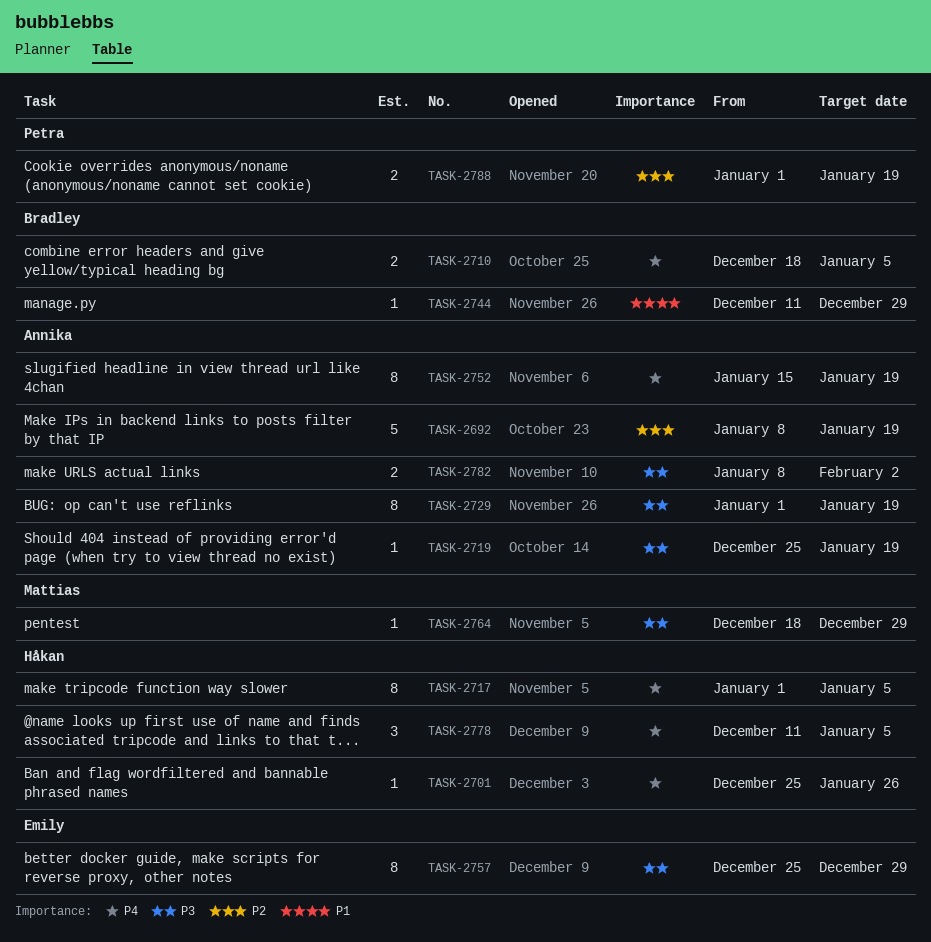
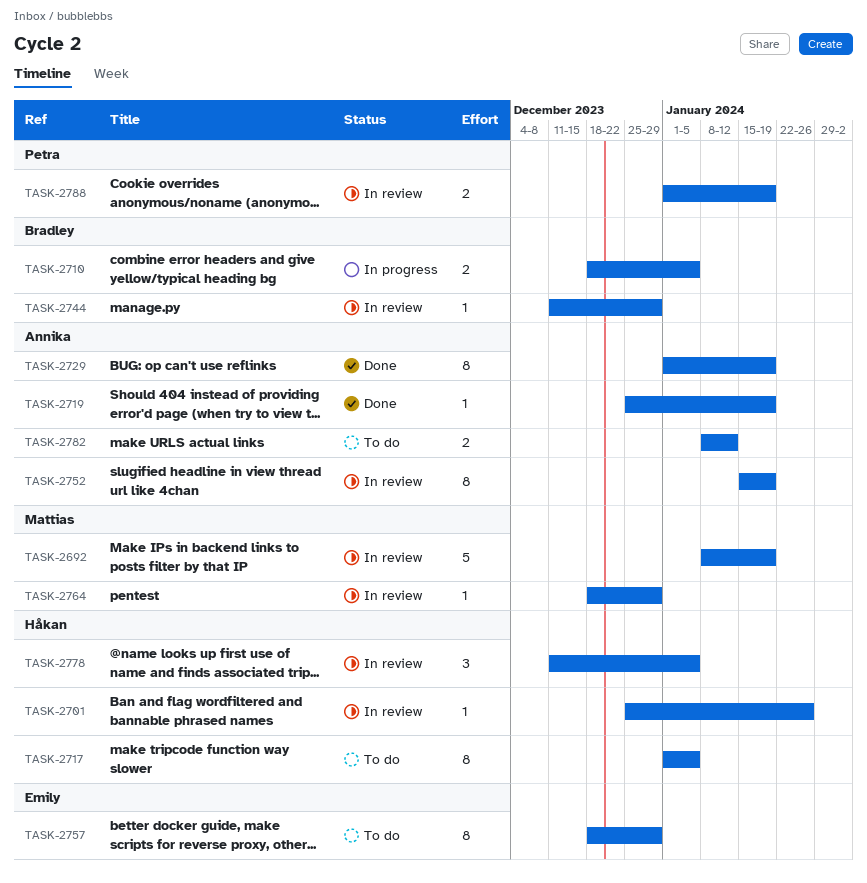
TASK-2692, owner: Annika -> Mattias
TASK-2757, start: Dec 25 -> Dec 18
TASK-2782, due: Feb 2 -> Jan 12

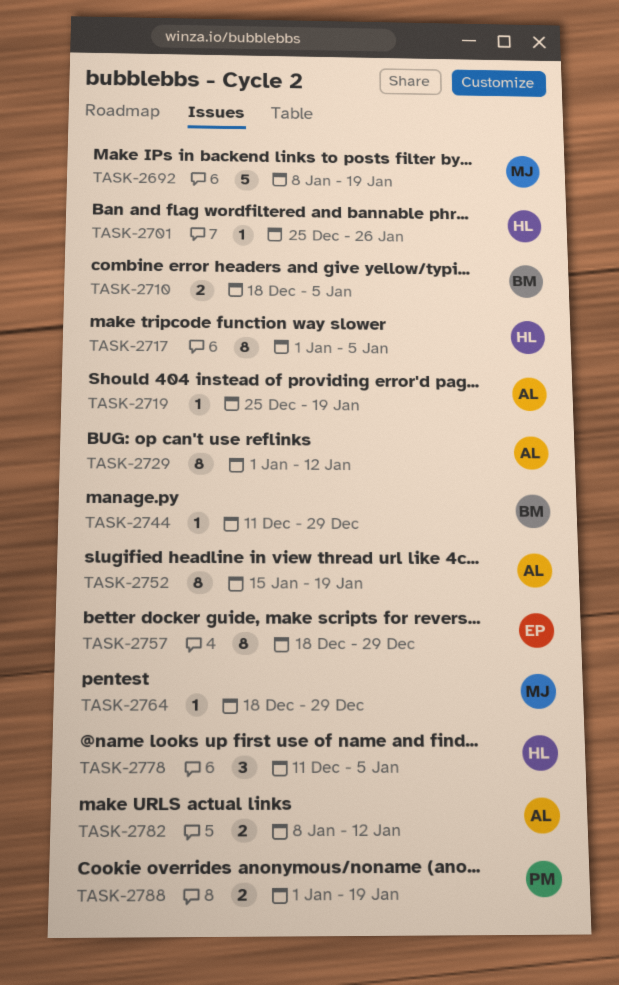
TASK-2729, due: Jan 19 -> Jan 12

